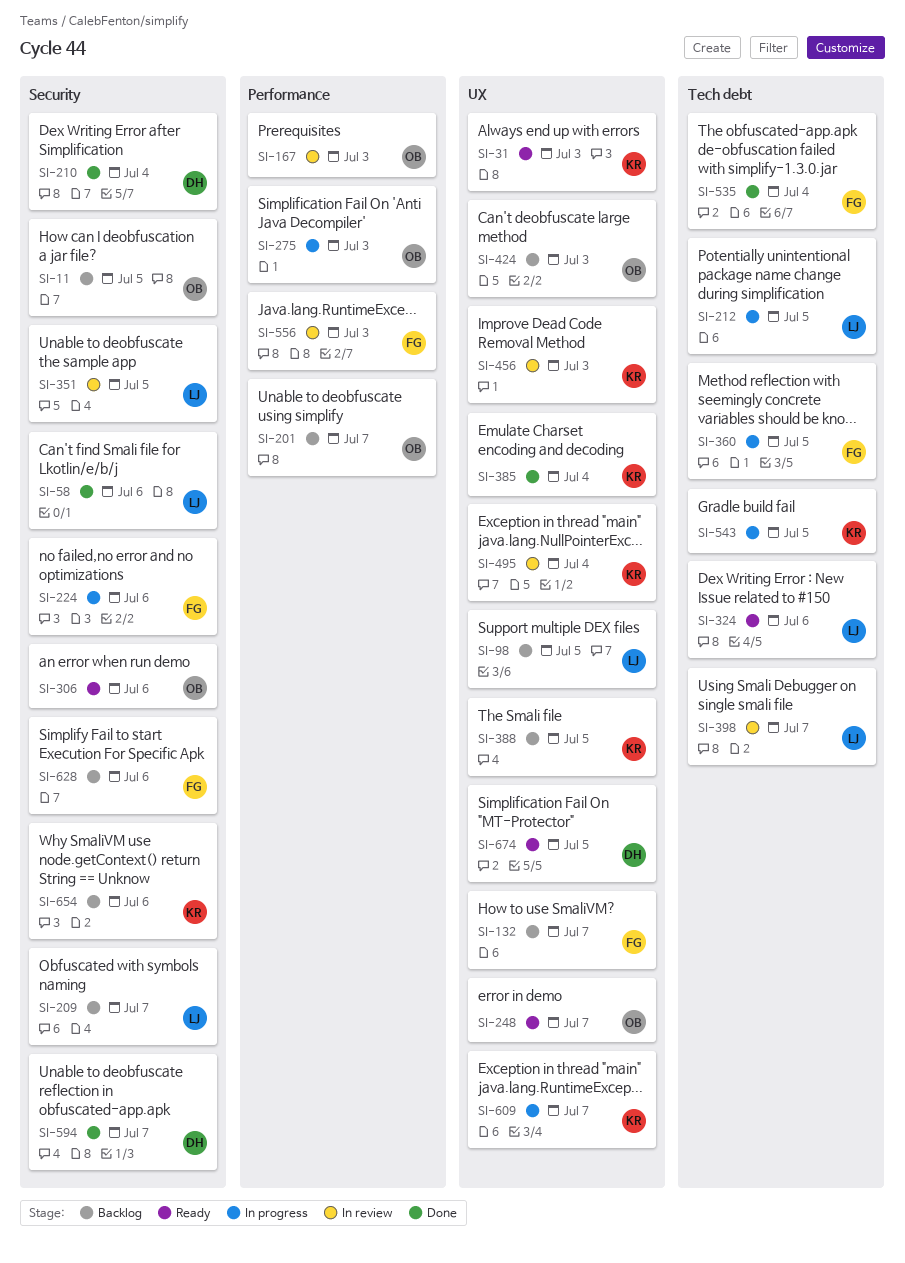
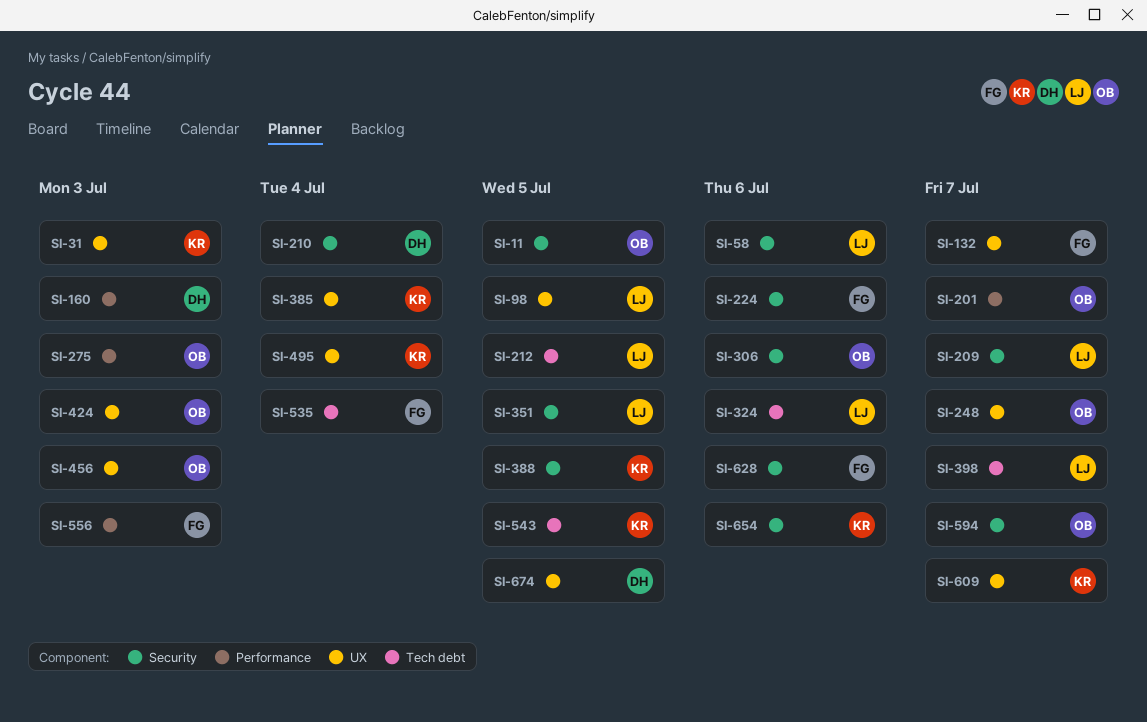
SI-160: none -> present
SI-167: present -> none
SI-360: present -> none
SI-388, label: UX -> Security
SI-456, owner: KR -> OB
SI-594, owner: DH -> OB

